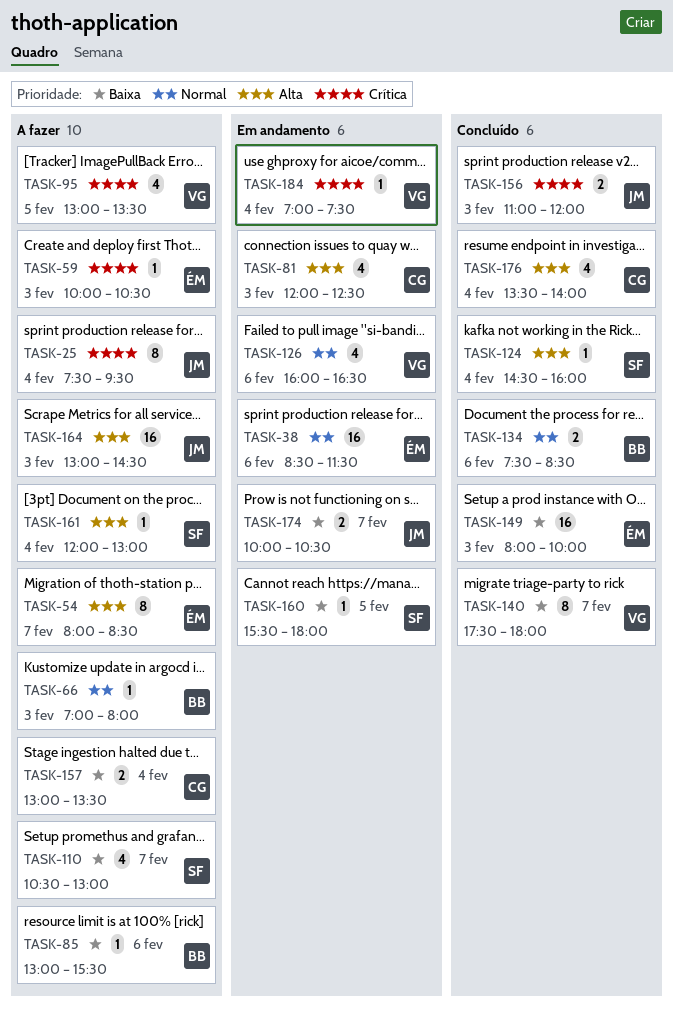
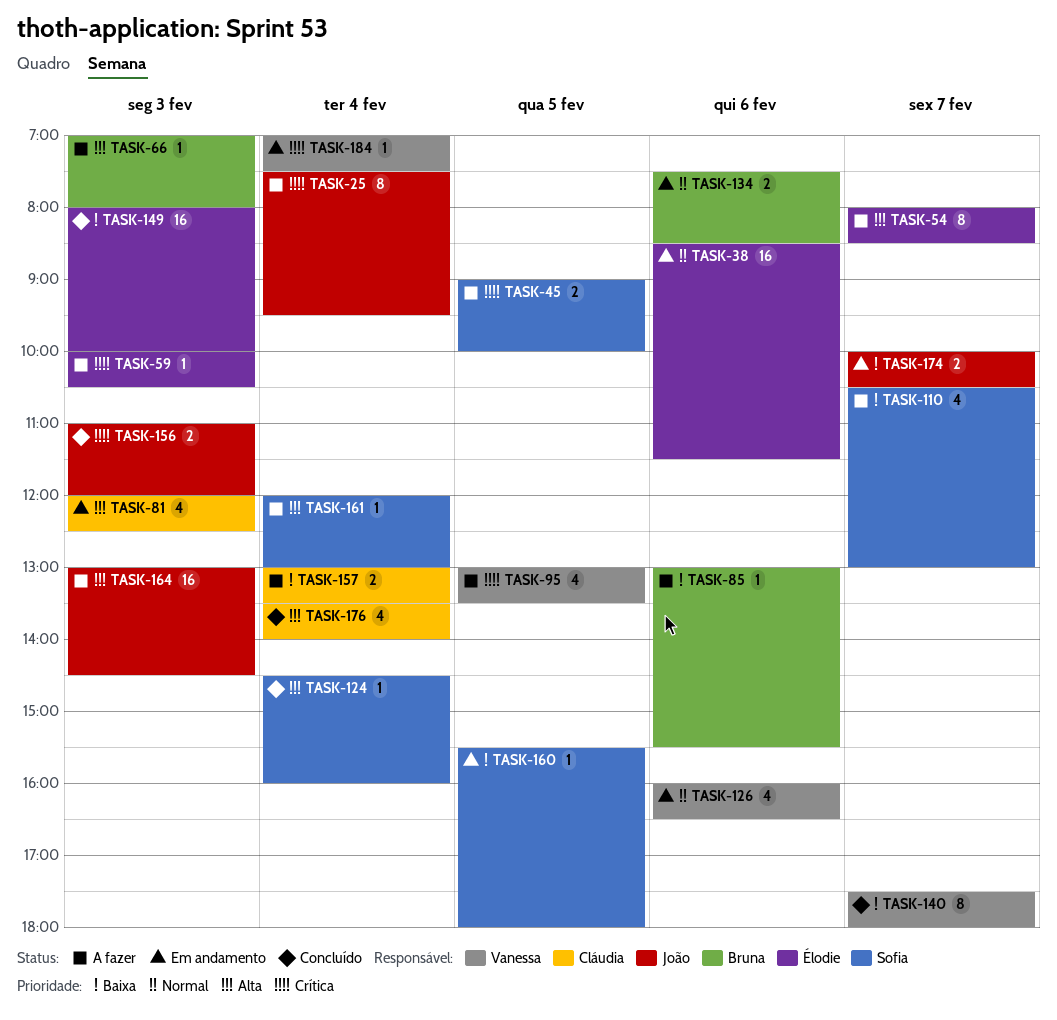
TASK-45: none -> present
TASK-66, priority: Normal -> Alta
TASK-134, status: Concluído -> Em andamento

